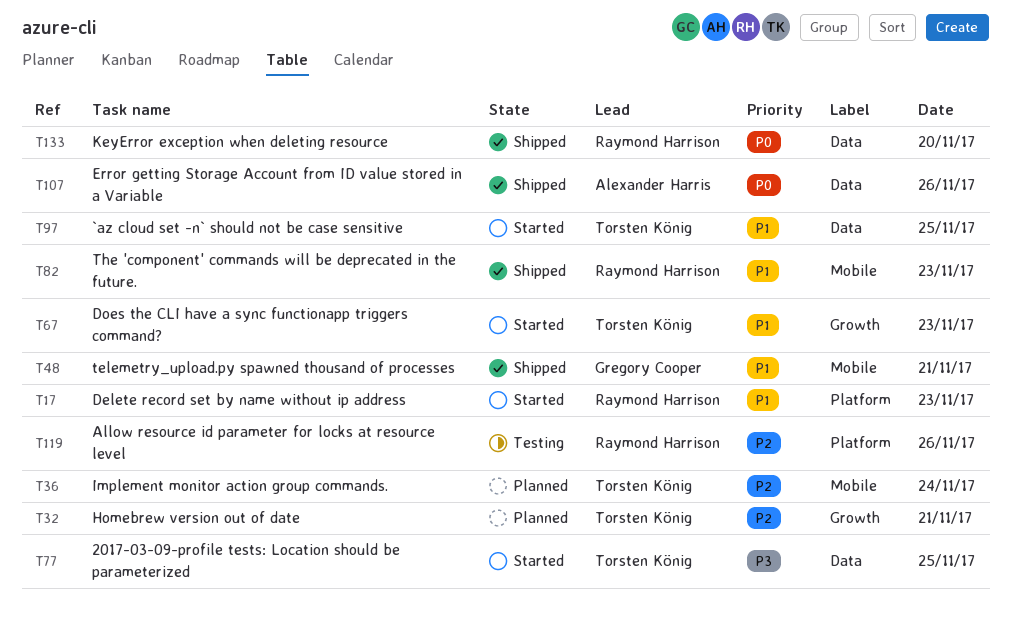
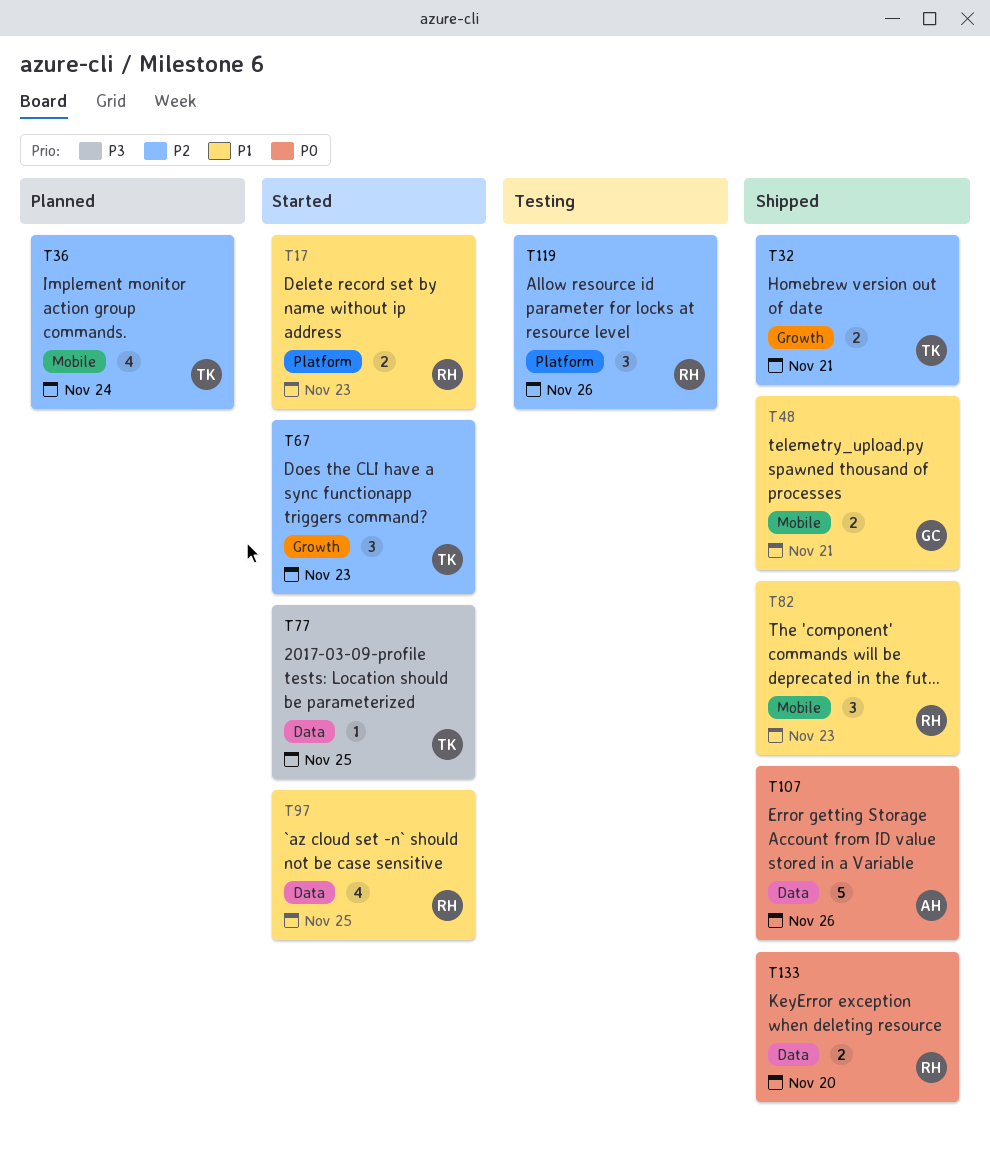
T32, status: Planned -> Shipped
T67, priority: P1 -> P2
T97, owner: Torsten König -> Raymond Harrison

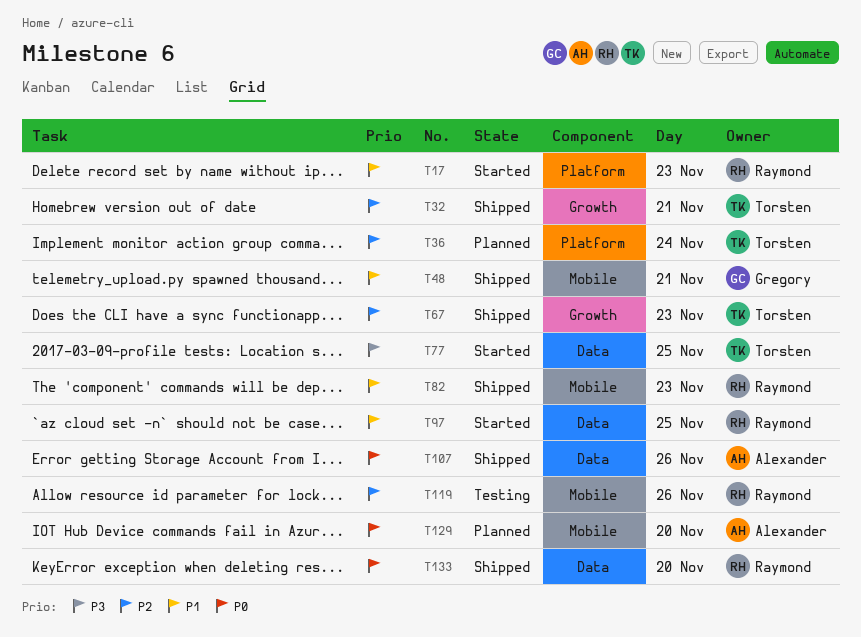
T36, label: Mobile -> Platform
T67, status: Started -> Shipped
T119, label: Platform -> Mobile
T129: none -> present

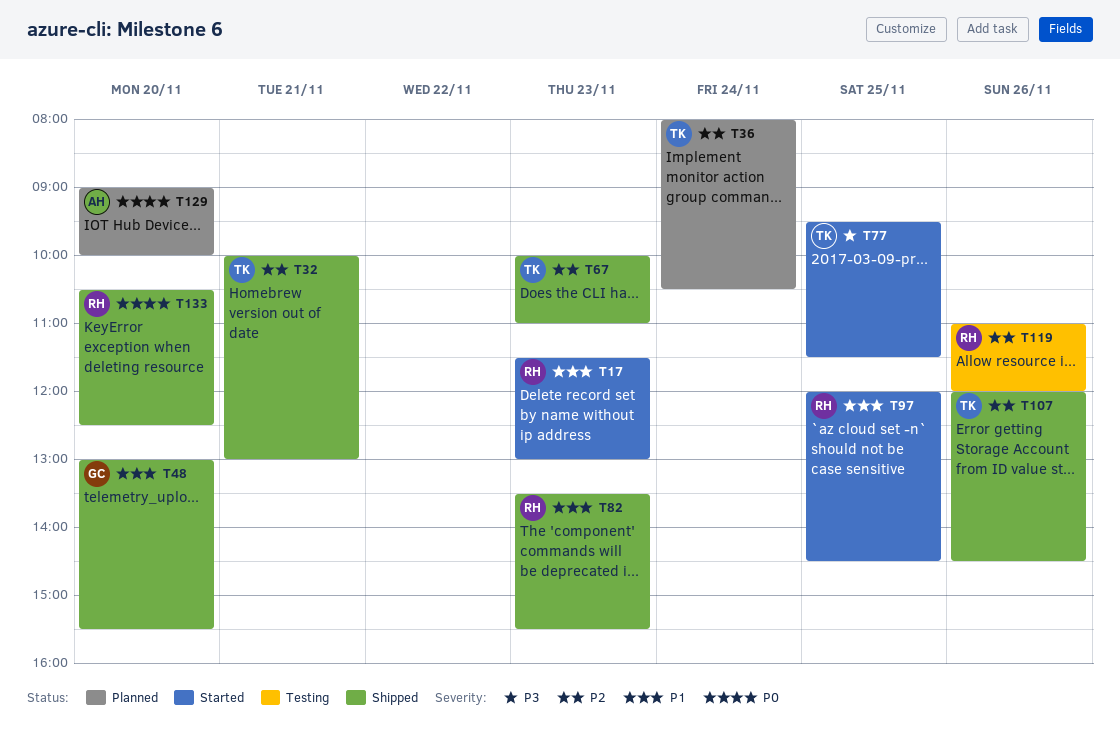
T48, day: Nov 21 -> Nov 20
T107, owner: Alexander -> Torsten
T107, priority: P0 -> P2

